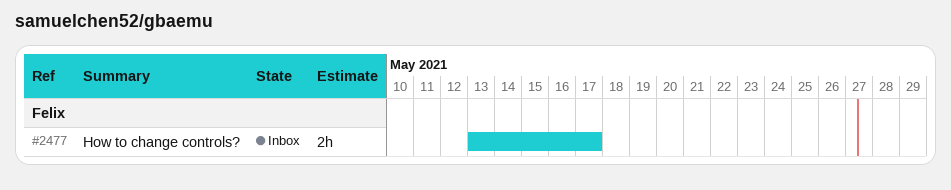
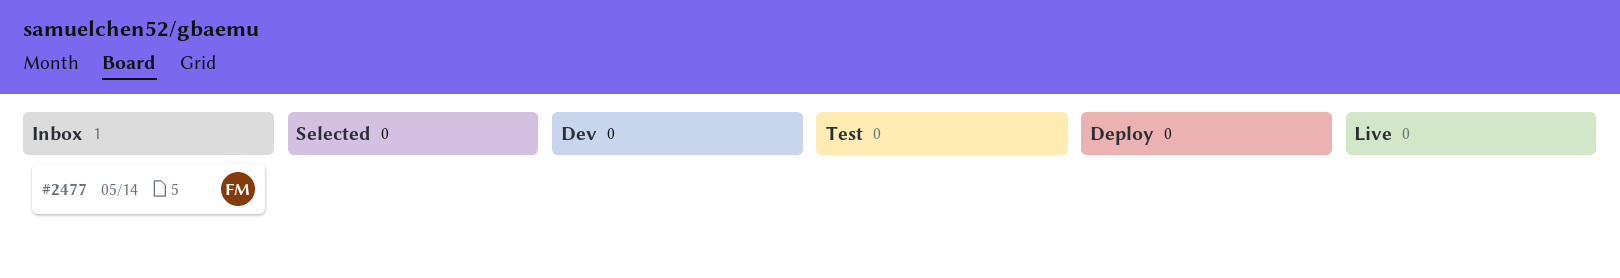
#2477, due: May 17 -> May 14

